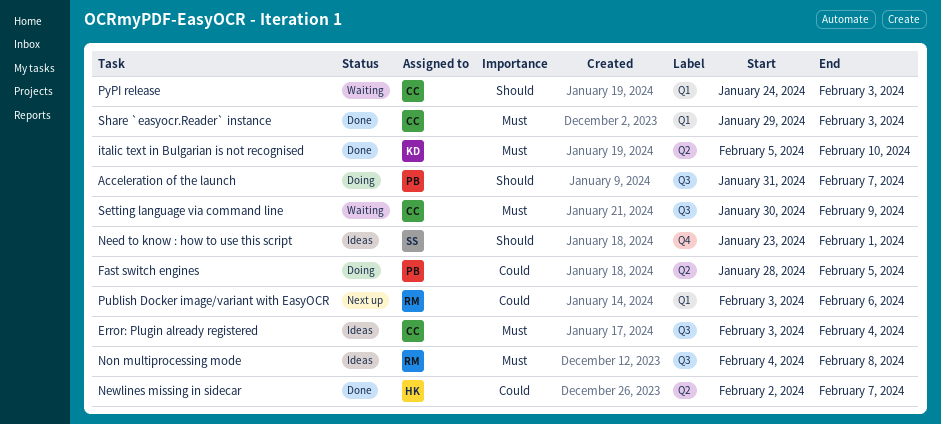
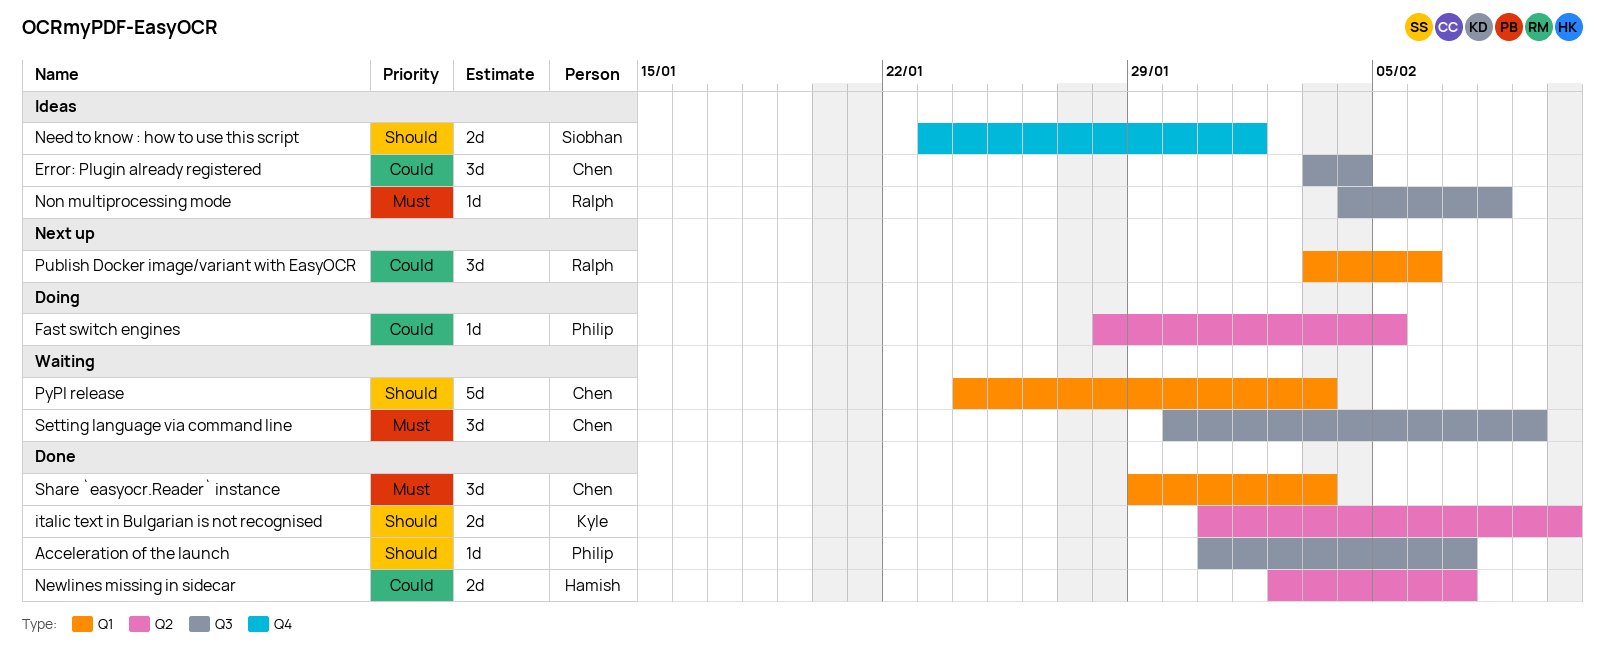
Acceleration of the launch, status: Doing -> Done
Error: Plugin already registered, priority: Must -> Could
italic text in Bulgarian is not recognised, priority: Must -> Should
italic text in Bulgarian is not recognised, start: Feb 5 -> Jan 31

